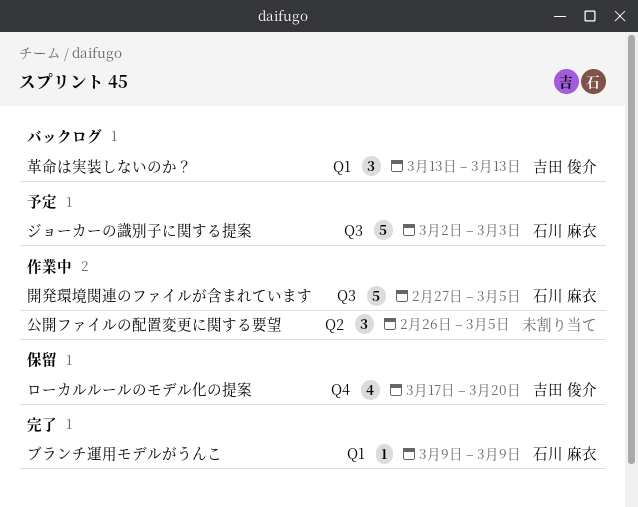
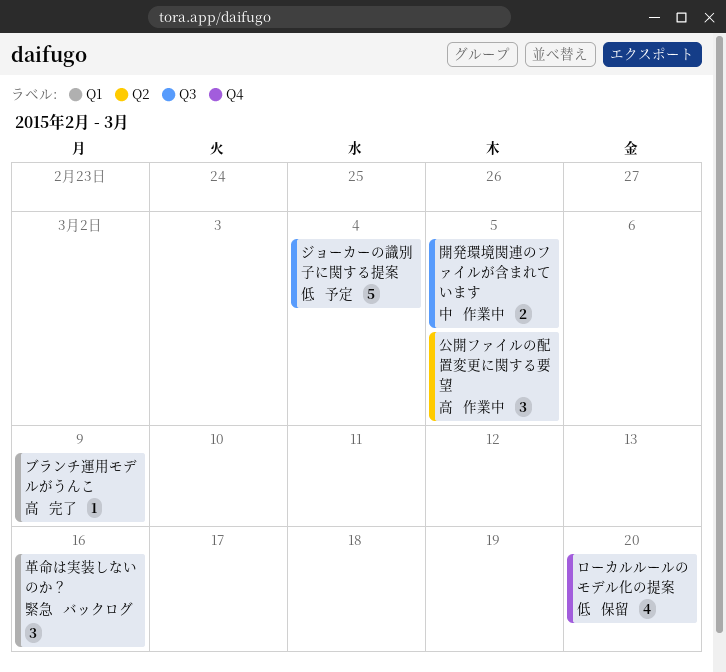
ジョーカーの識別子に関する提案, due: Mar 3 -> Mar 4
開発環境関連のファイルが含まれています, estimate: 5 -> 2
革命は実装しないのか？, due: Mar 13 -> Mar 16

